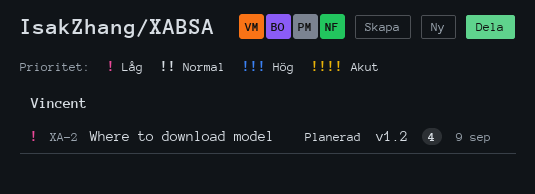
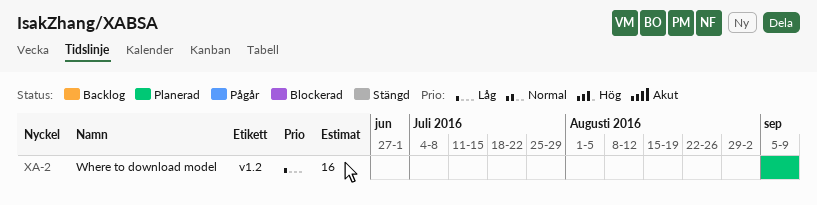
XA-2, estimate: 4 -> 16

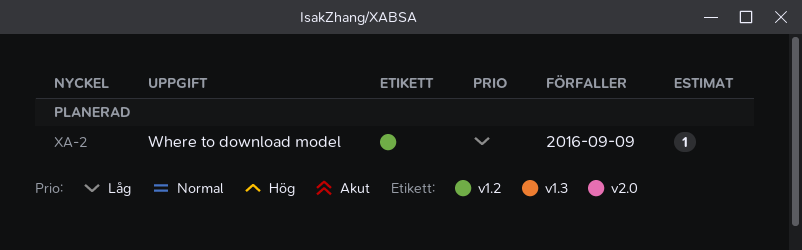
XA-2, estimate: 16 -> 1

